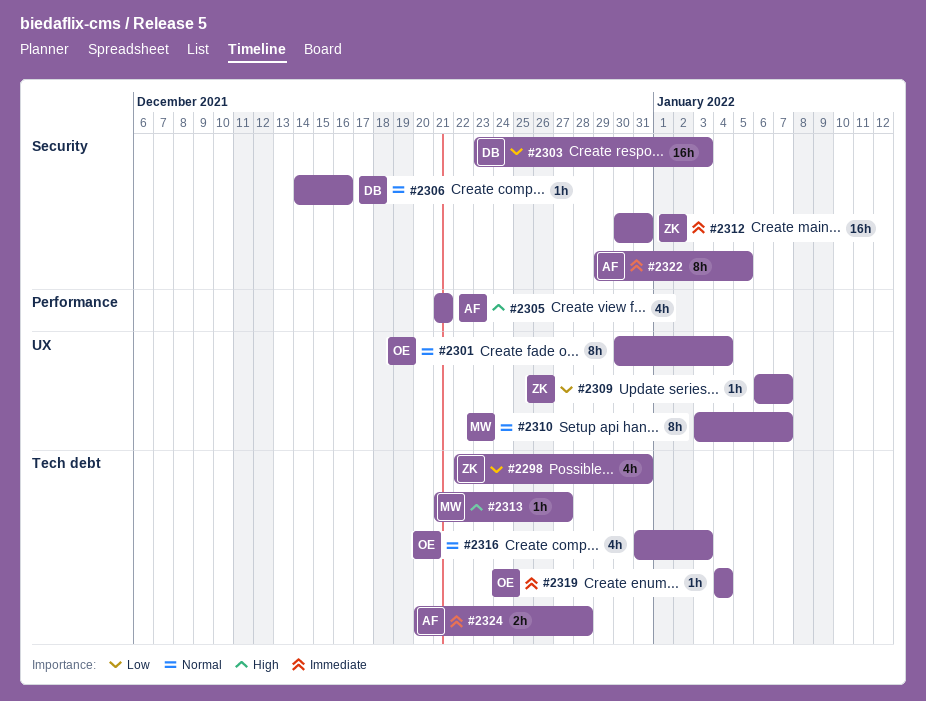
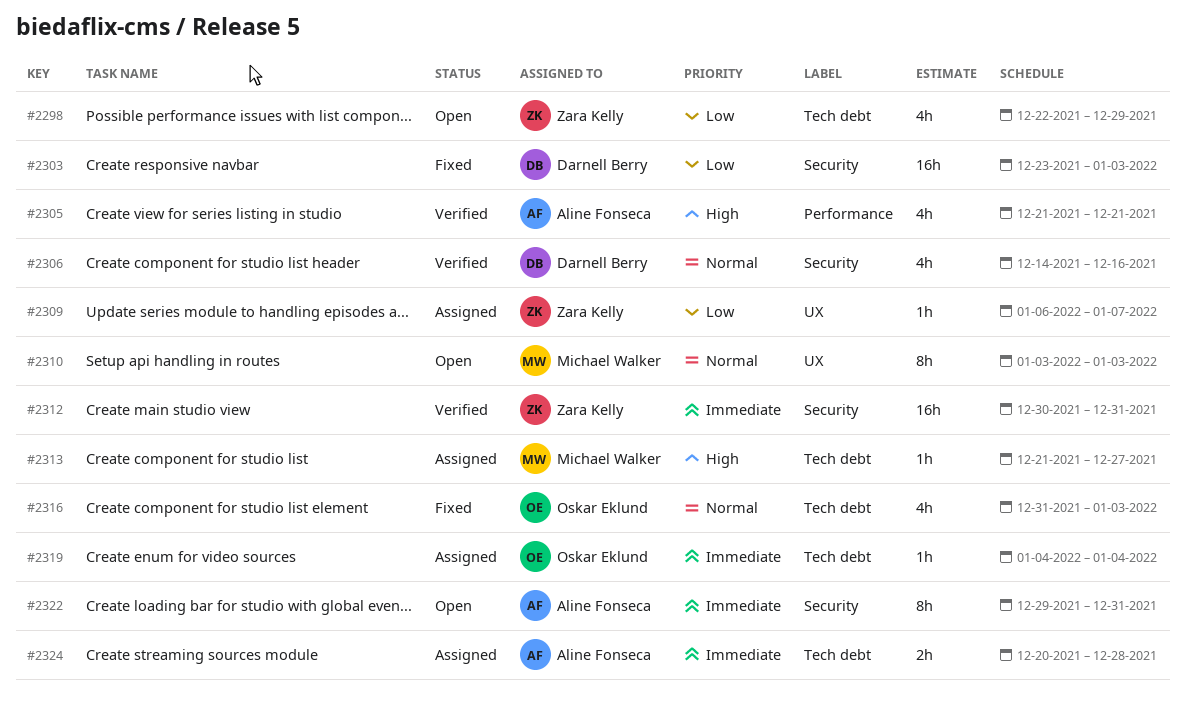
#2298, due: Dec 31 -> Dec 29
#2301: present -> none
#2306, estimate: 1h -> 4h
#2310, due: Jan 7 -> Jan 3
#2322, due: Jan 5 -> Dec 31

